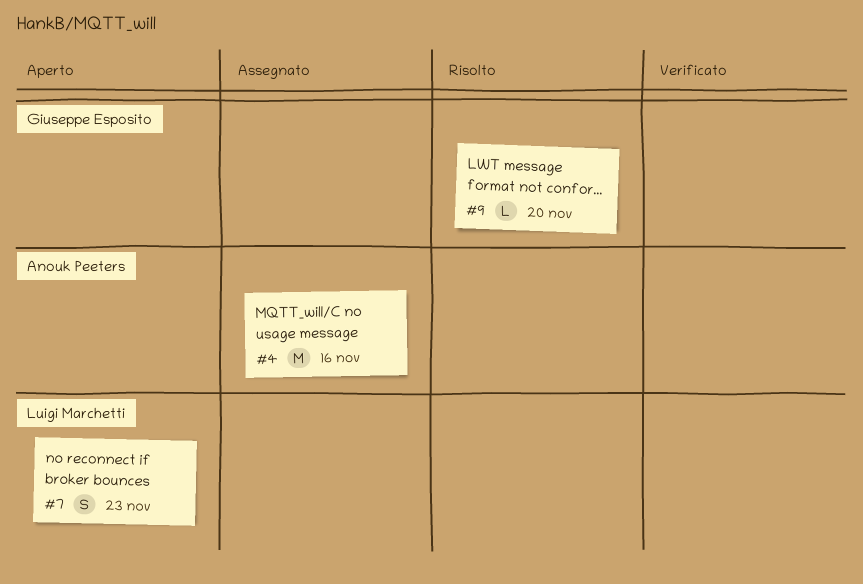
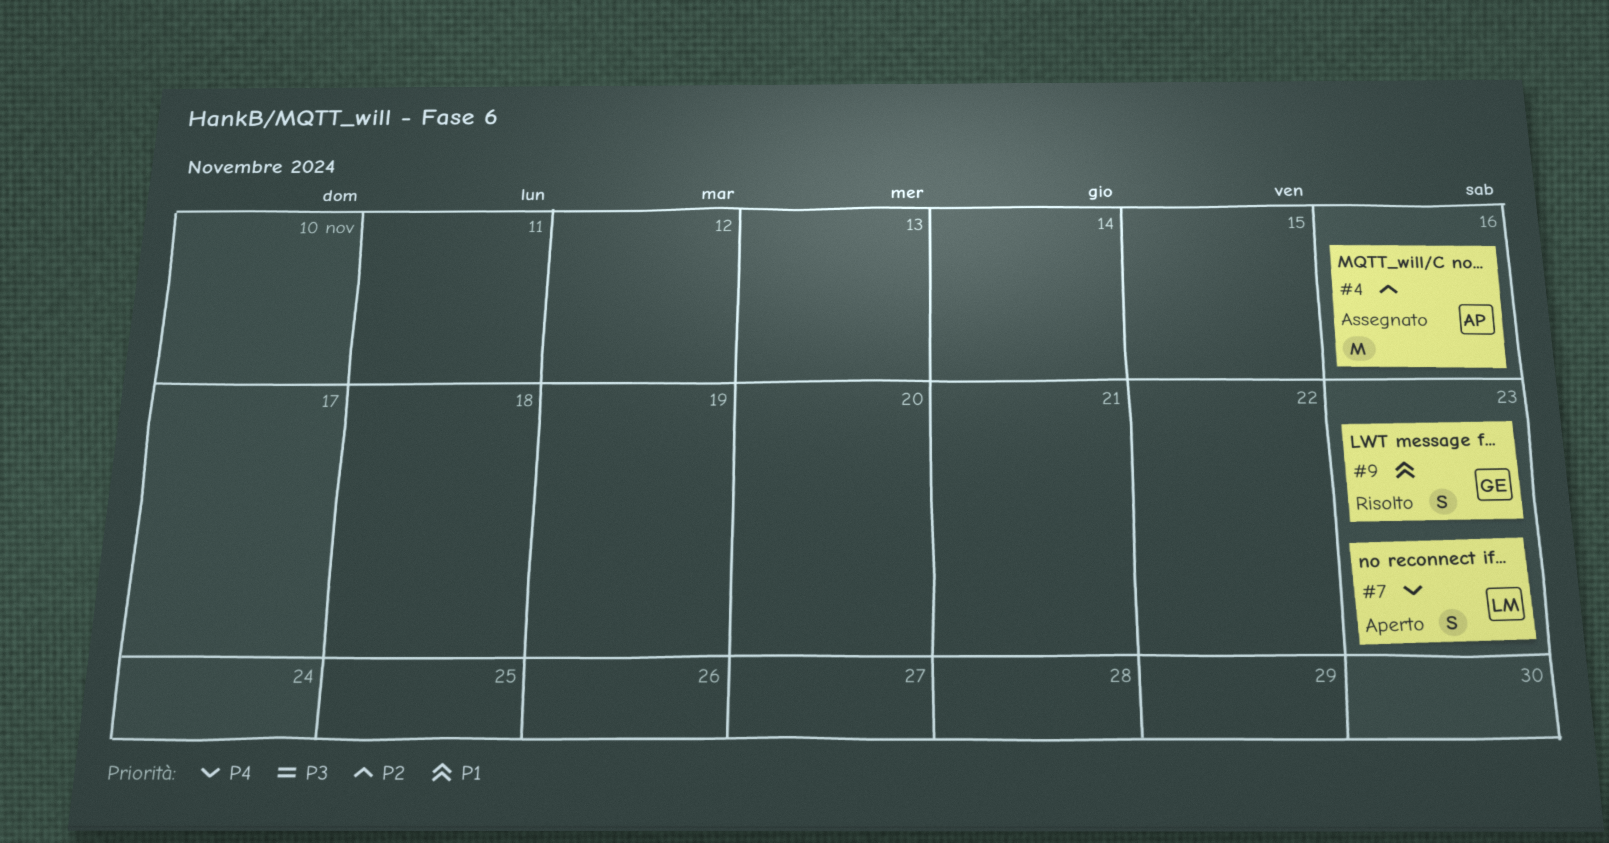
#9, estimate: L -> S
#9, due: Nov 20 -> Nov 23

